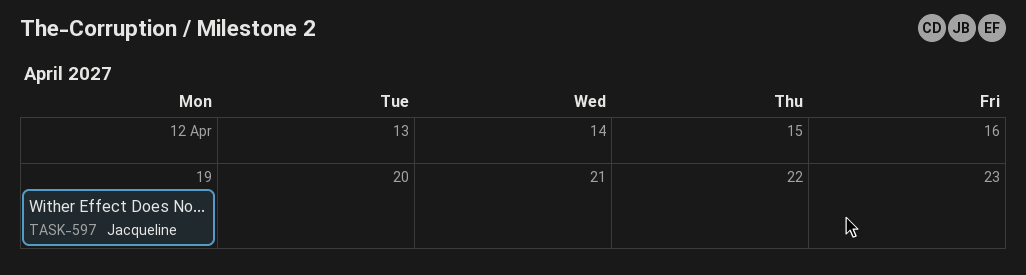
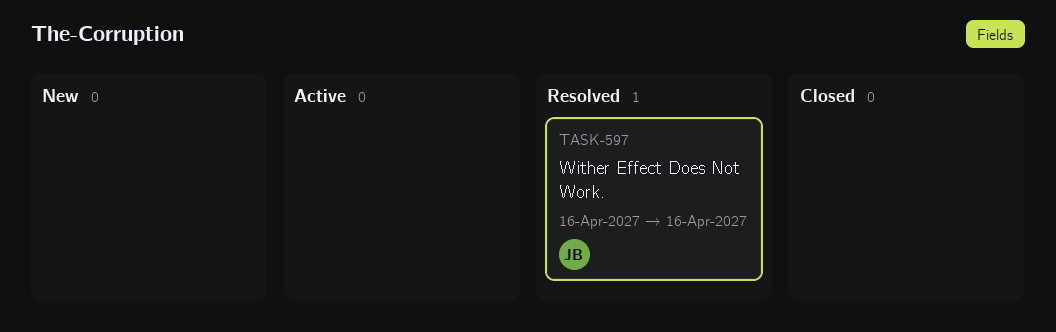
TASK-597, due: Apr 19 -> Apr 16

